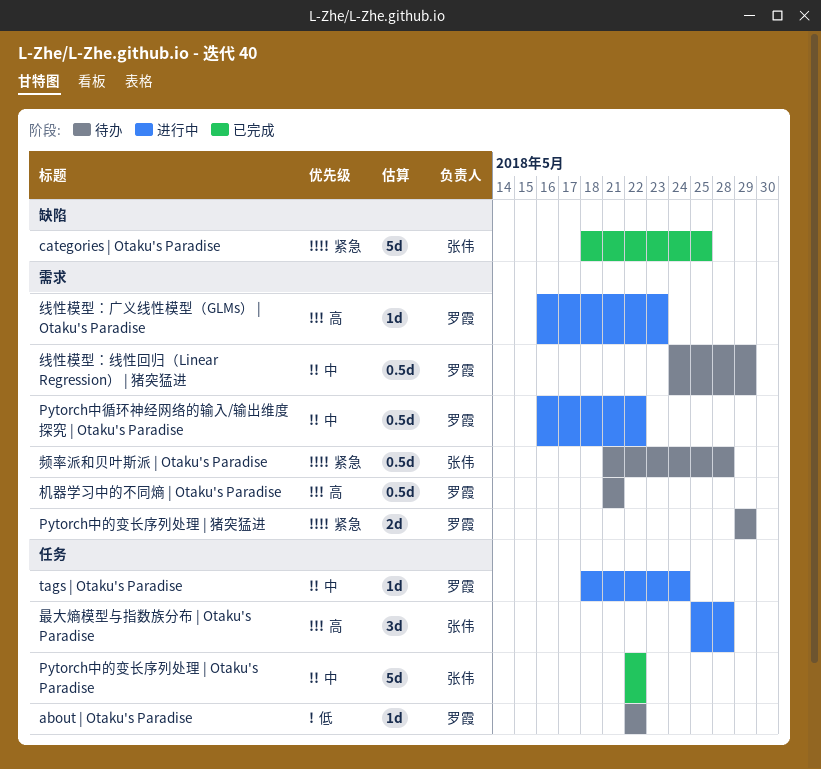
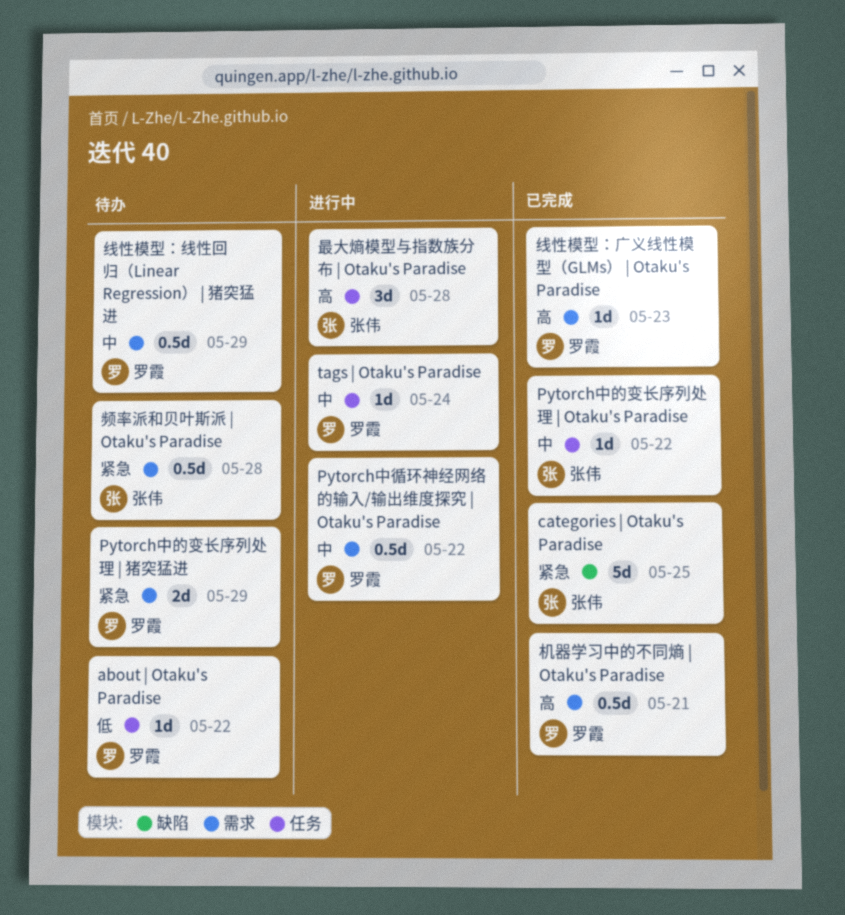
Pytorch中的变长序列处理 | Otaku's Paradise, estimate: 5d -> 1d
机器学习中的不同熵 | Otaku's Paradise, status: 待办 -> 已完成
线性模型：广义线性模型（GLMs） | Otaku's Paradise, status: 进行中 -> 已完成

